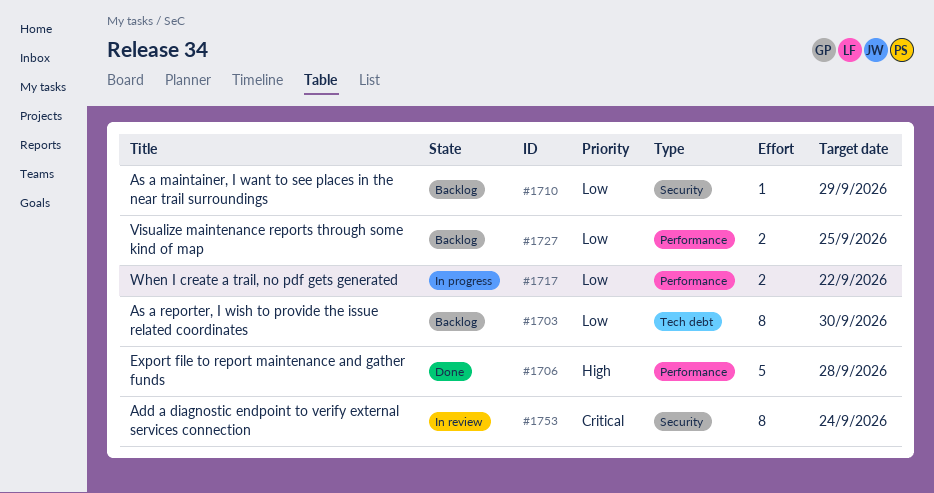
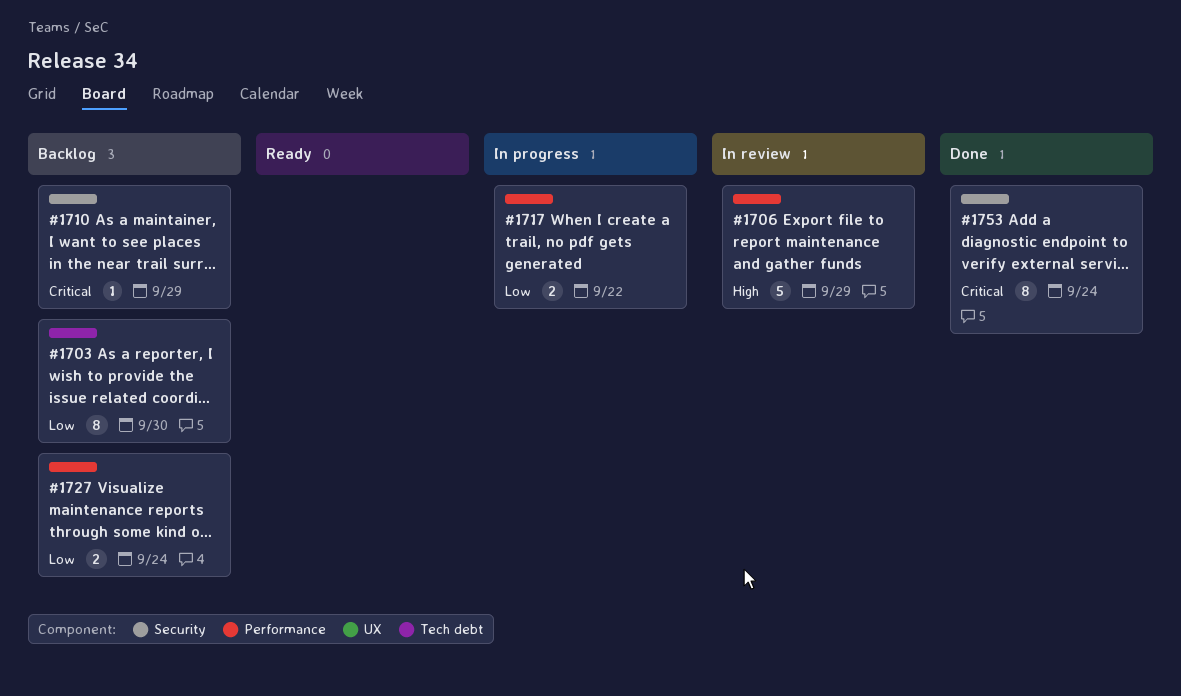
#1706, status: Done -> In review
#1706, due: Sep 28 -> Sep 29
#1710, priority: Low -> Critical
#1727, due: Sep 25 -> Sep 24
#1753, status: In review -> Done

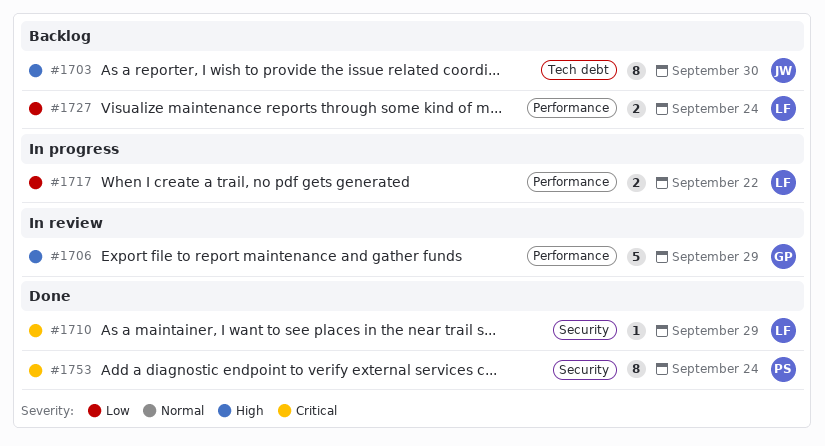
#1703, priority: Low -> High
#1710, status: Backlog -> Done

